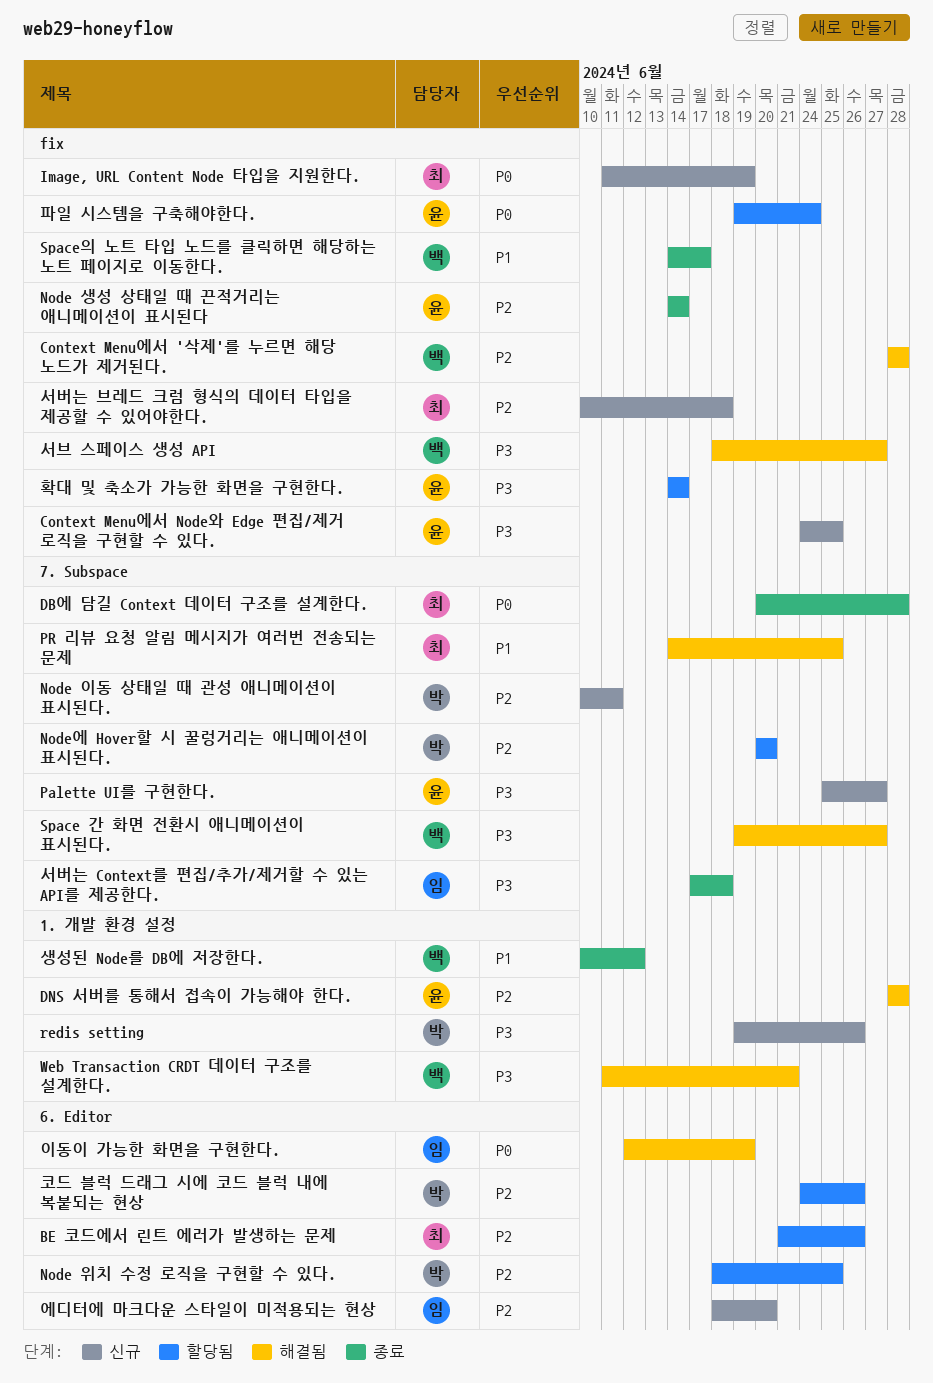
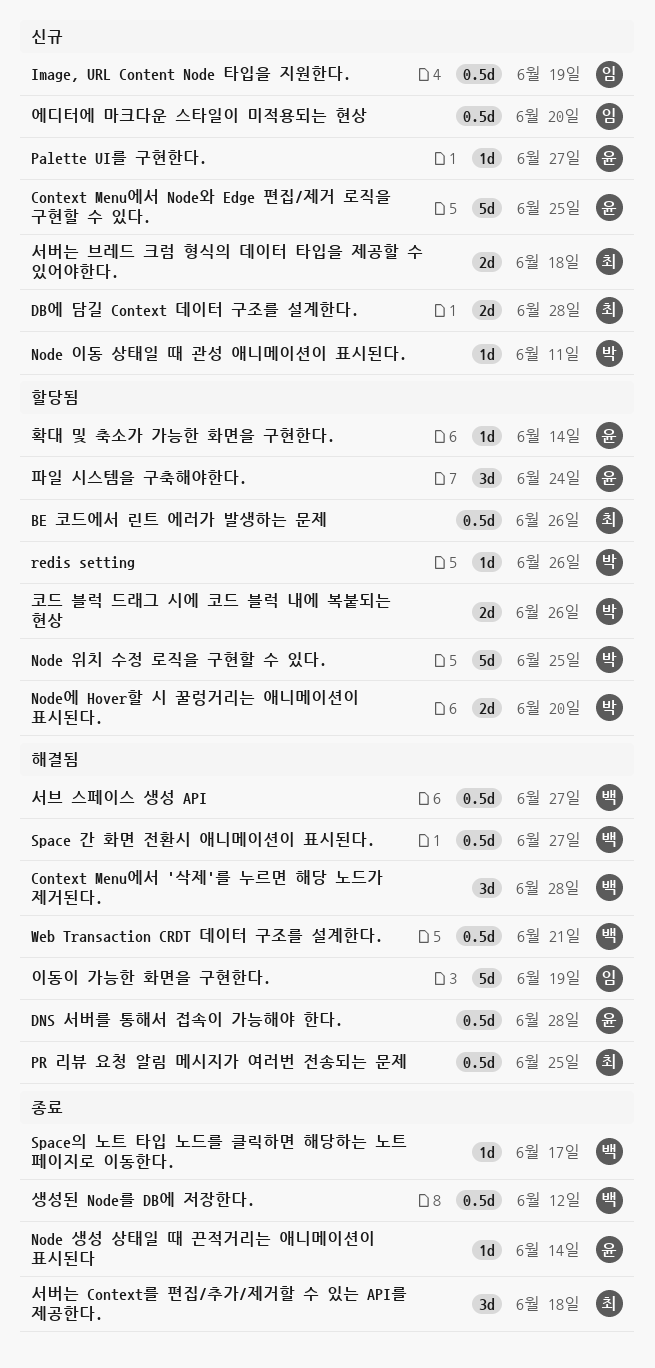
DB에 담길 Context 데이터 구조를 설계한다., status: 종료 -> 신규
Image, URL Content Node 타입을 지원한다., owner: 최 -> 임
redis setting, status: 신규 -> 할당됨
서버는 Context를 편집/추가/제거할 수 있는 API를 제공한다., owner: 임 -> 최

